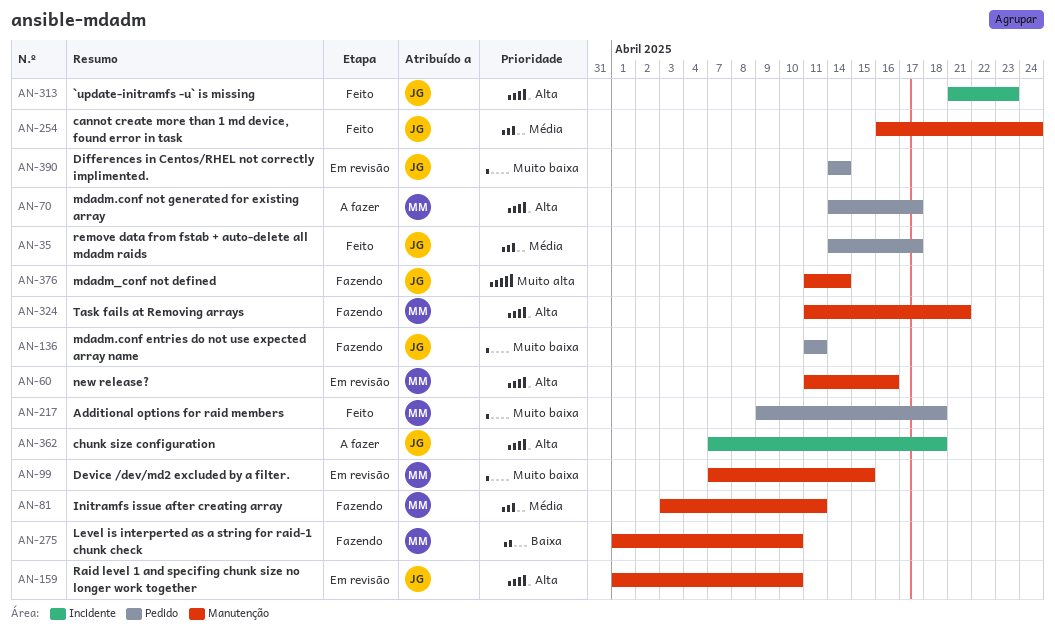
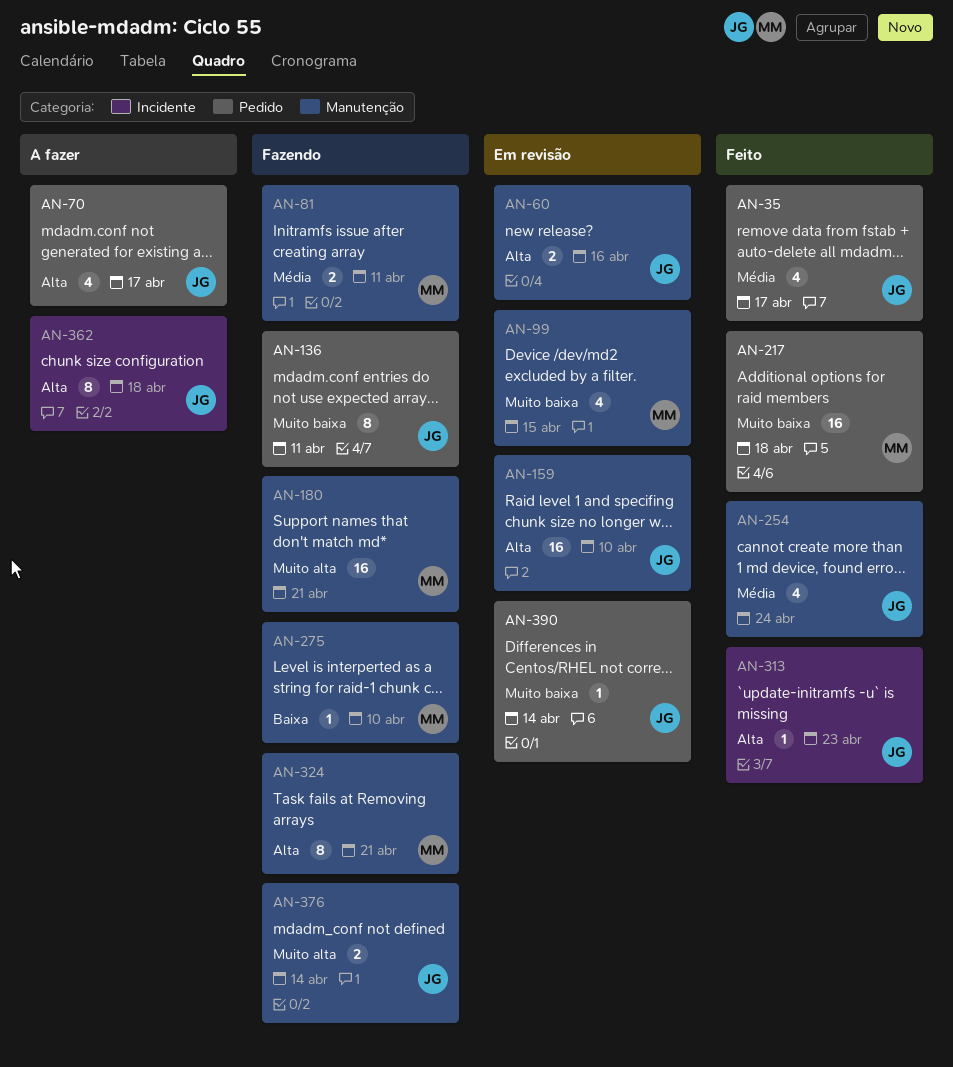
AN-60, owner: MM -> JG
AN-70, owner: MM -> JG
AN-180: none -> present

